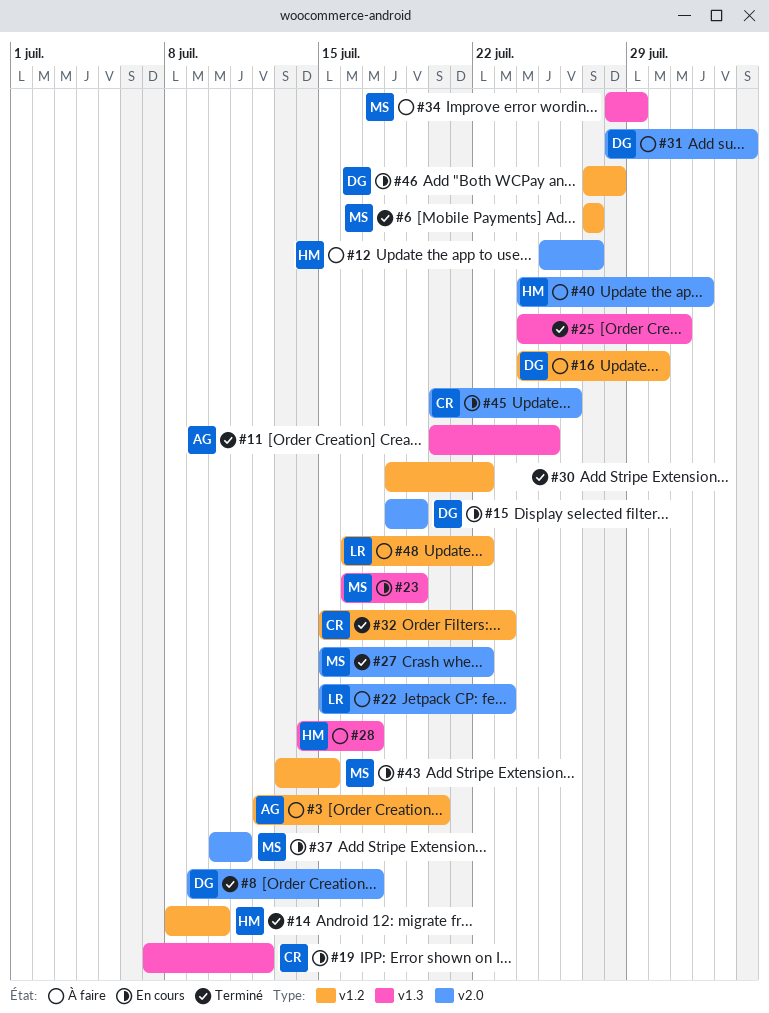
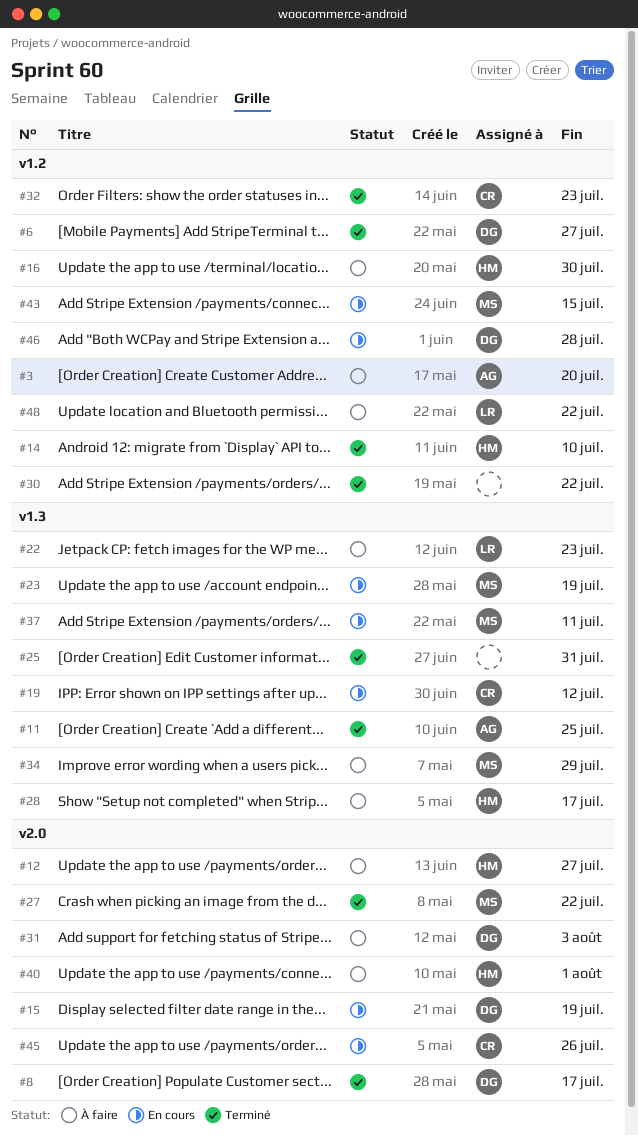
#6, owner: MS -> DG
#16, owner: DG -> HM
#22, label: v2.0 -> v1.3
#37, label: v2.0 -> v1.3

